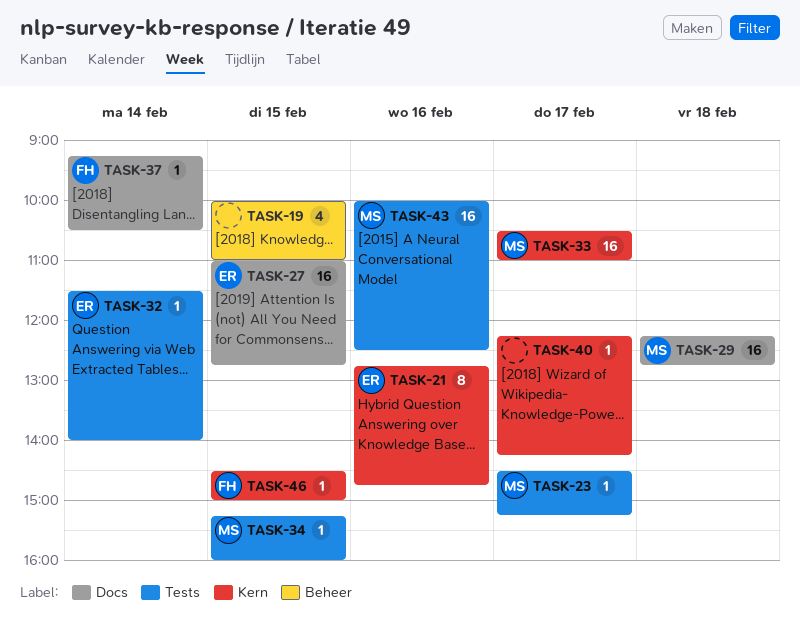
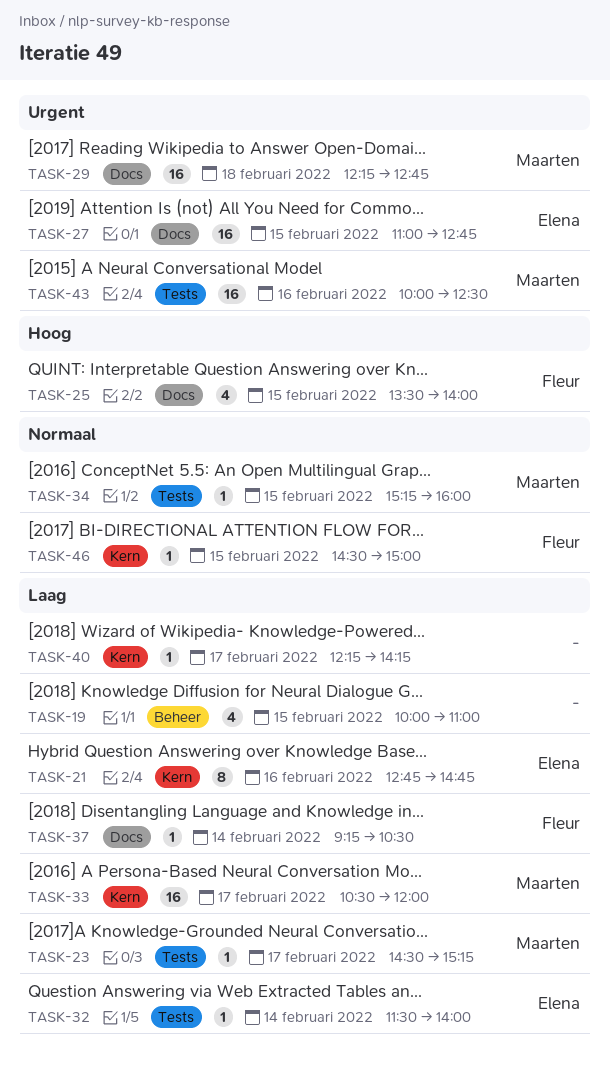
TASK-25: none -> present
TASK-33, ends: 11:00 -> 12:00

